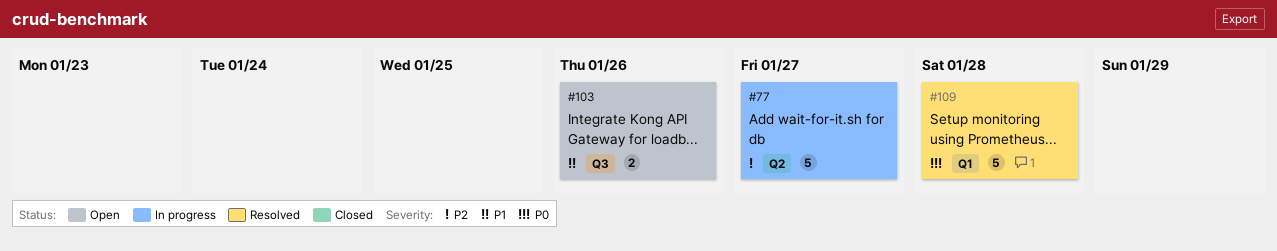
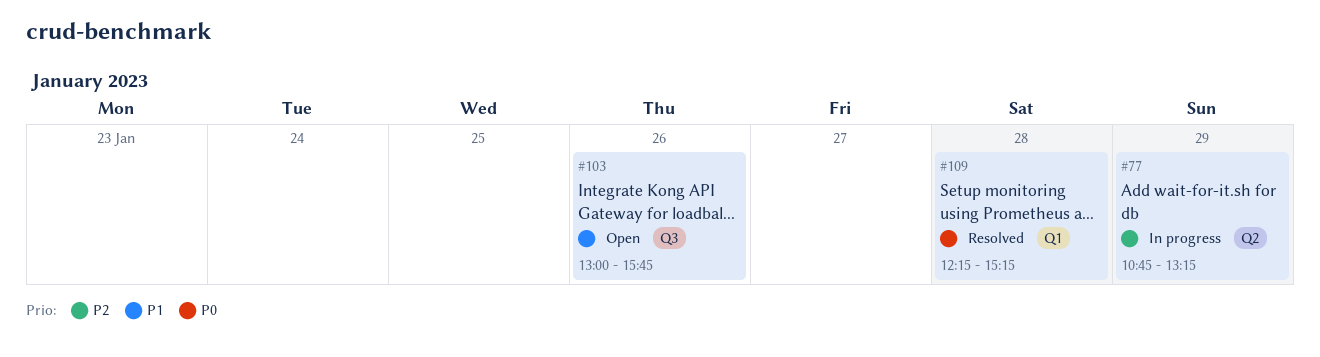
#77, day: Jan 27 -> Jan 29

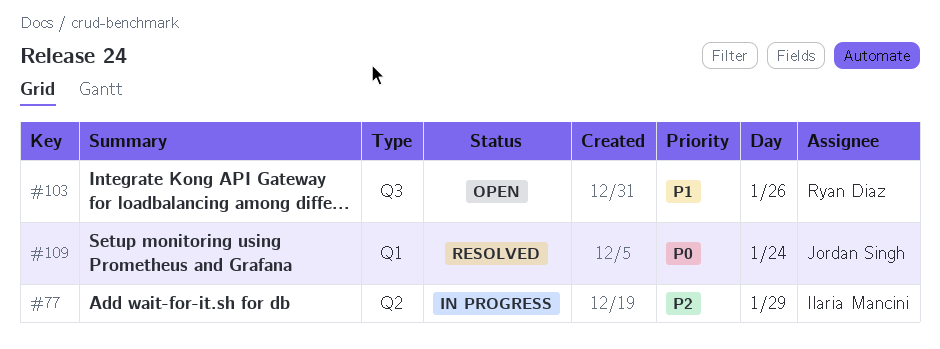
#109, day: Jan 28 -> Jan 24

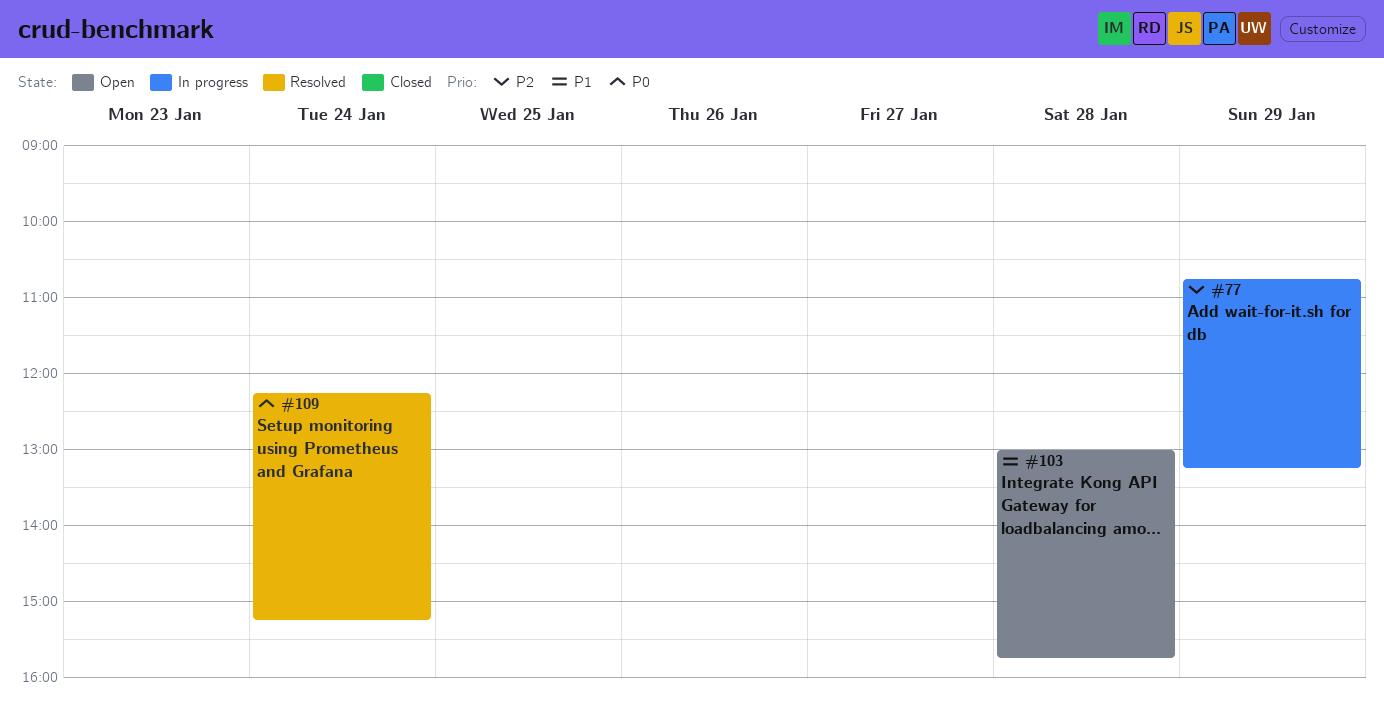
#103, day: Jan 26 -> Jan 28

